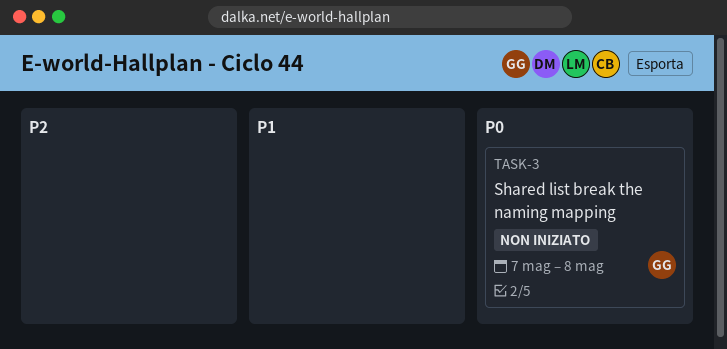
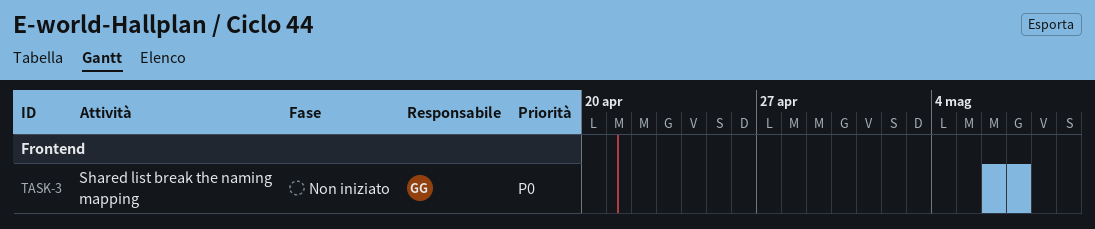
TASK-3, start: May 7 -> May 6
TASK-3, due: May 8 -> May 7

